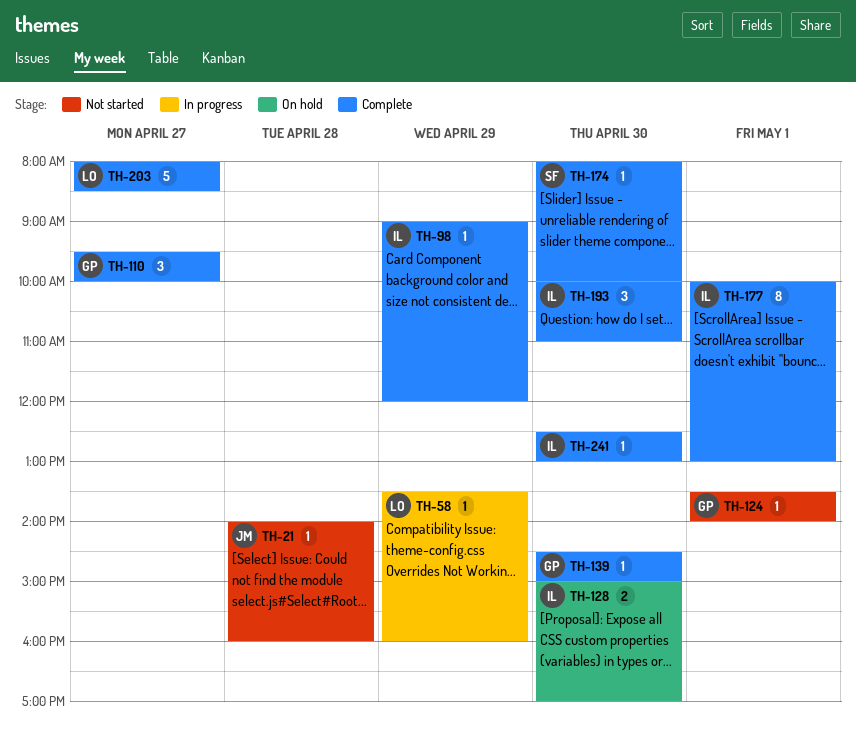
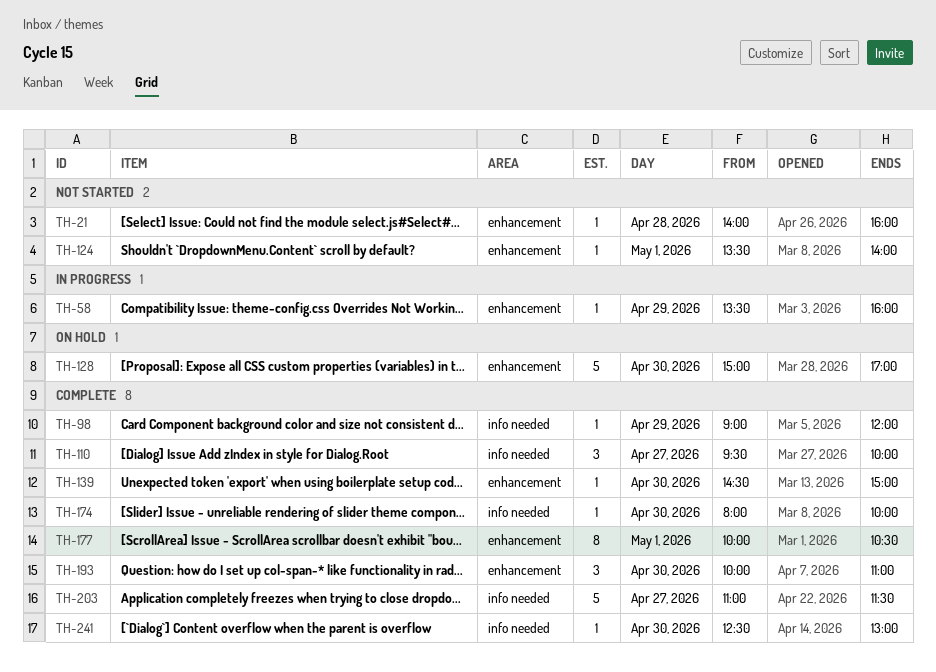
TH-128, estimate: 2 -> 5
TH-177, ends: 13:00 -> 10:30
TH-203, begins: 08:00 -> 11:00
TH-203, ends: 08:30 -> 11:30

